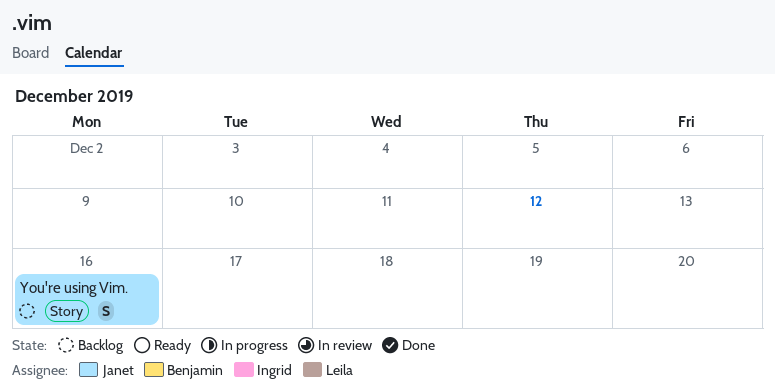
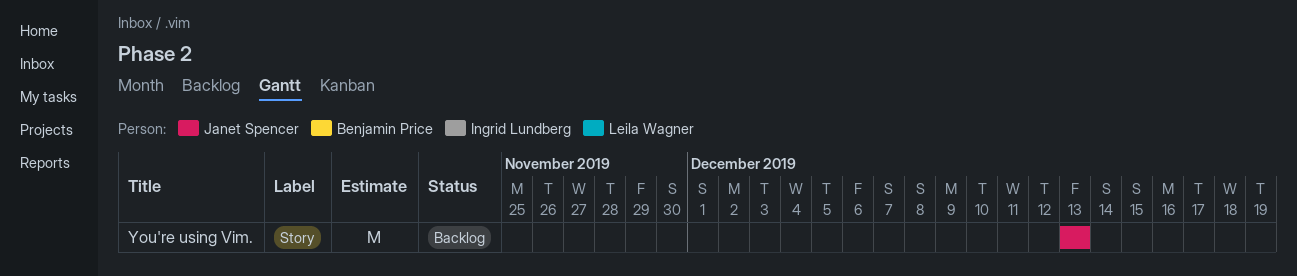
You're using Vim., estimate: S -> M
You're using Vim., due: Dec 16 -> Dec 13

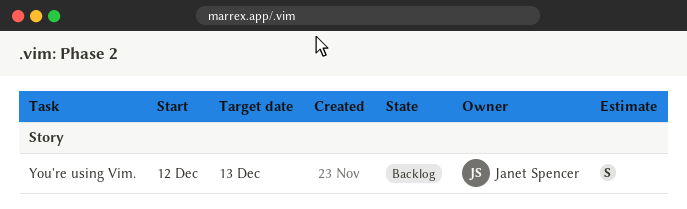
You're using Vim., estimate: M -> S
You're using Vim., start: Dec 13 -> Dec 12

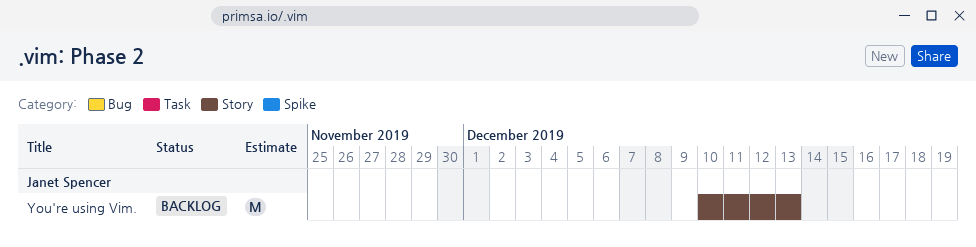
You're using Vim., estimate: S -> M
You're using Vim., start: Dec 12 -> Dec 10

